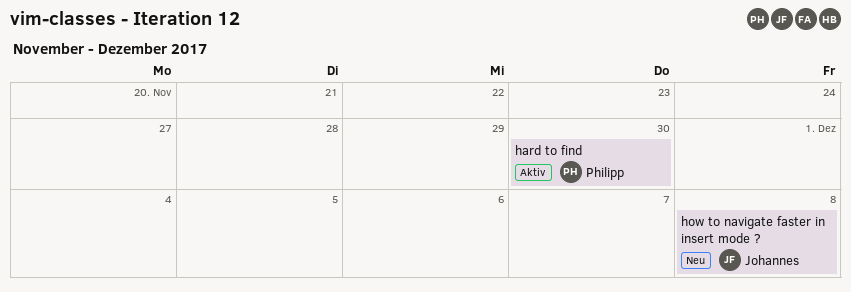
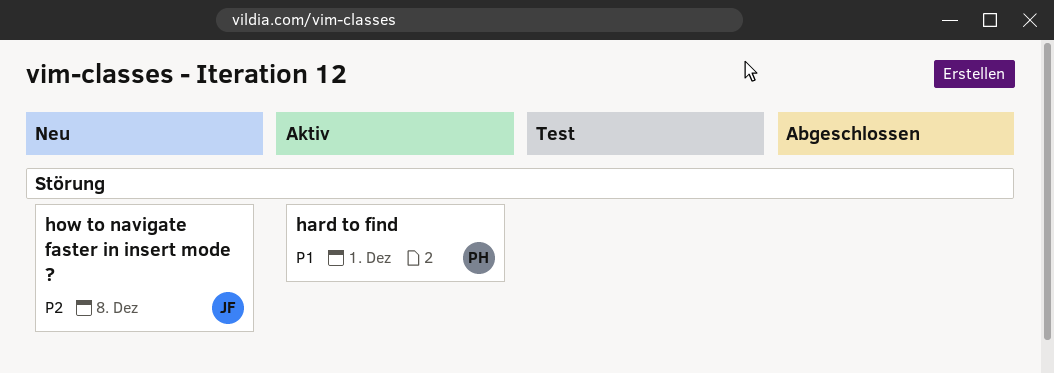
hard to find, due: Nov 30 -> Dec 1

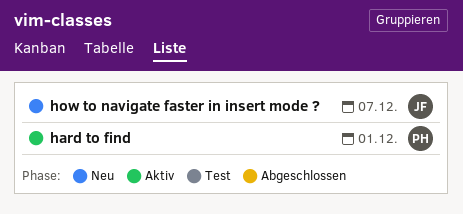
how to navigate faster in insert mode ?, due: Dec 8 -> Dec 7

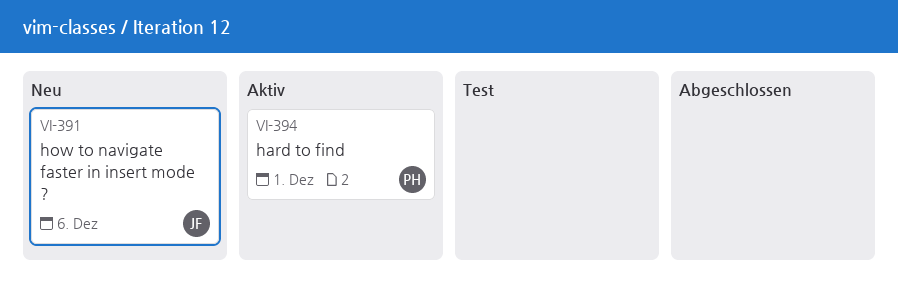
how to navigate faster in insert mode ?, due: Dec 7 -> Dec 6

